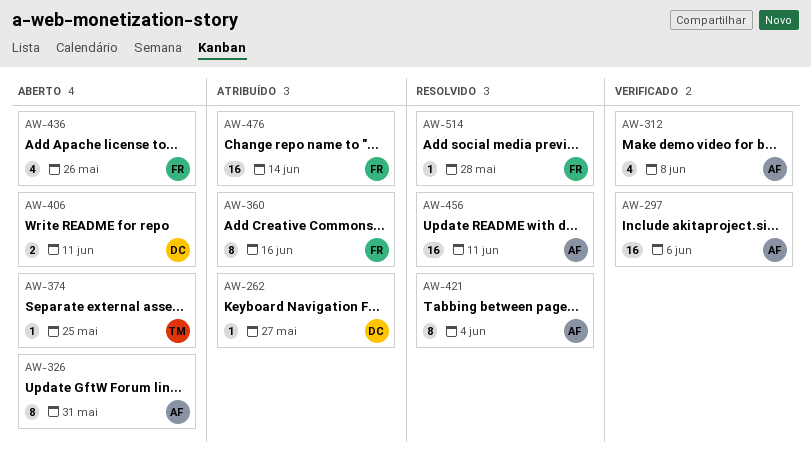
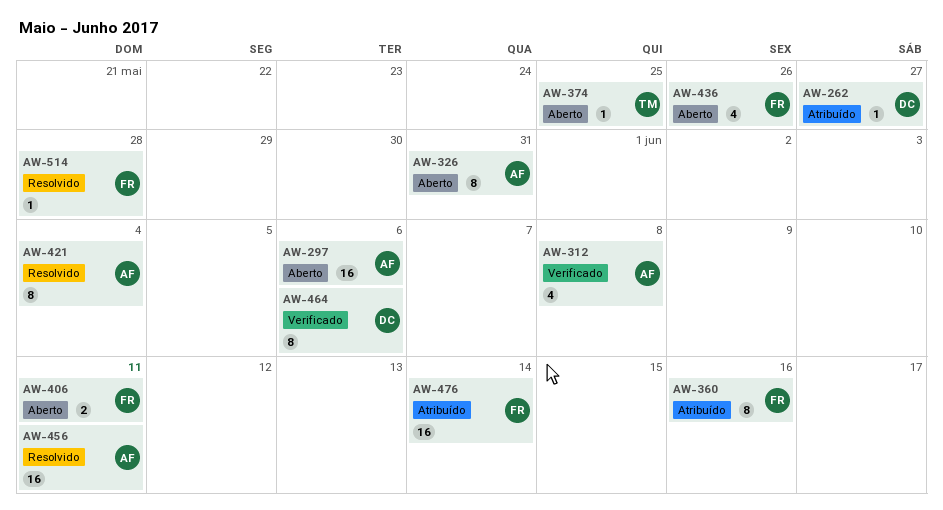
AW-297, status: Verificado -> Aberto
AW-406, owner: DC -> FR
AW-464: none -> present

